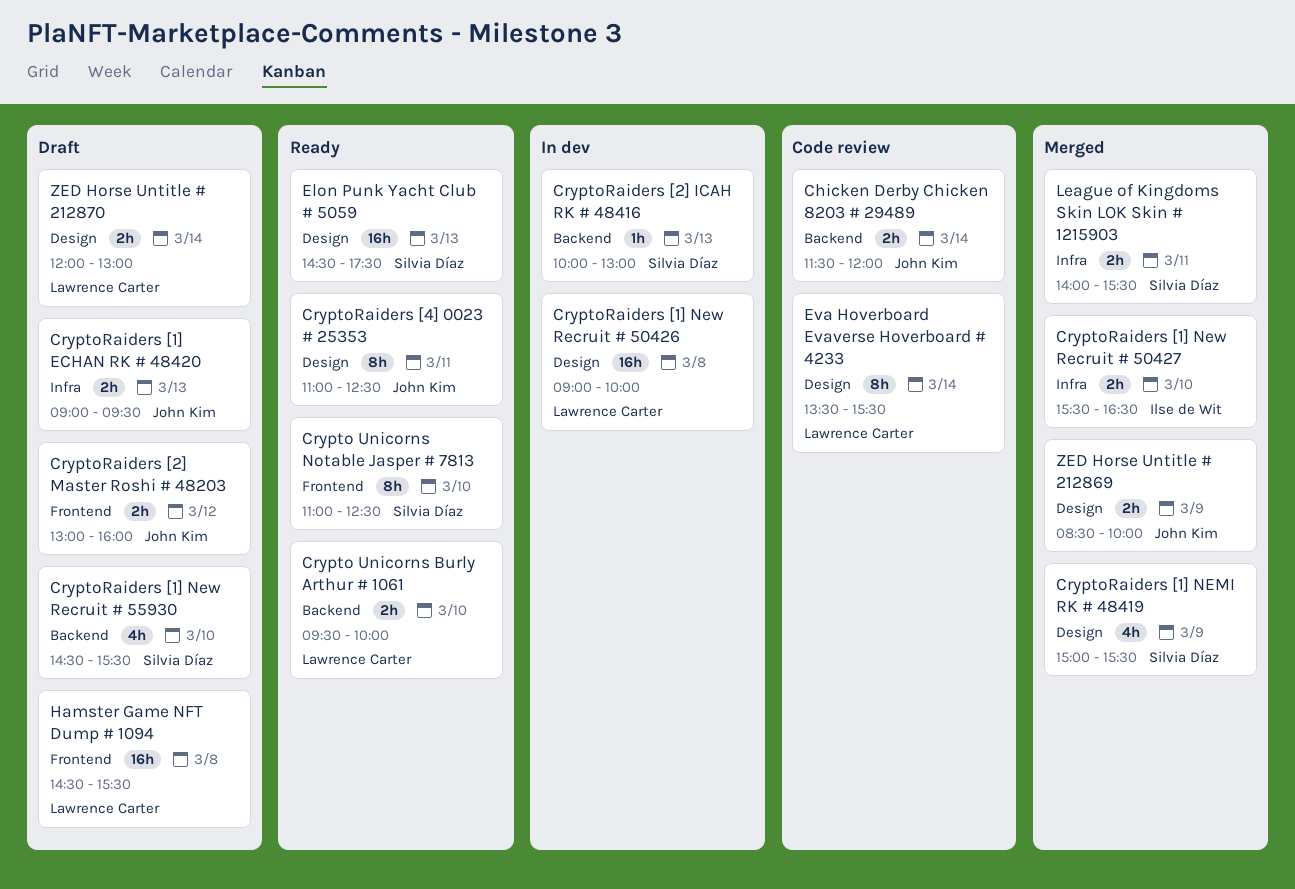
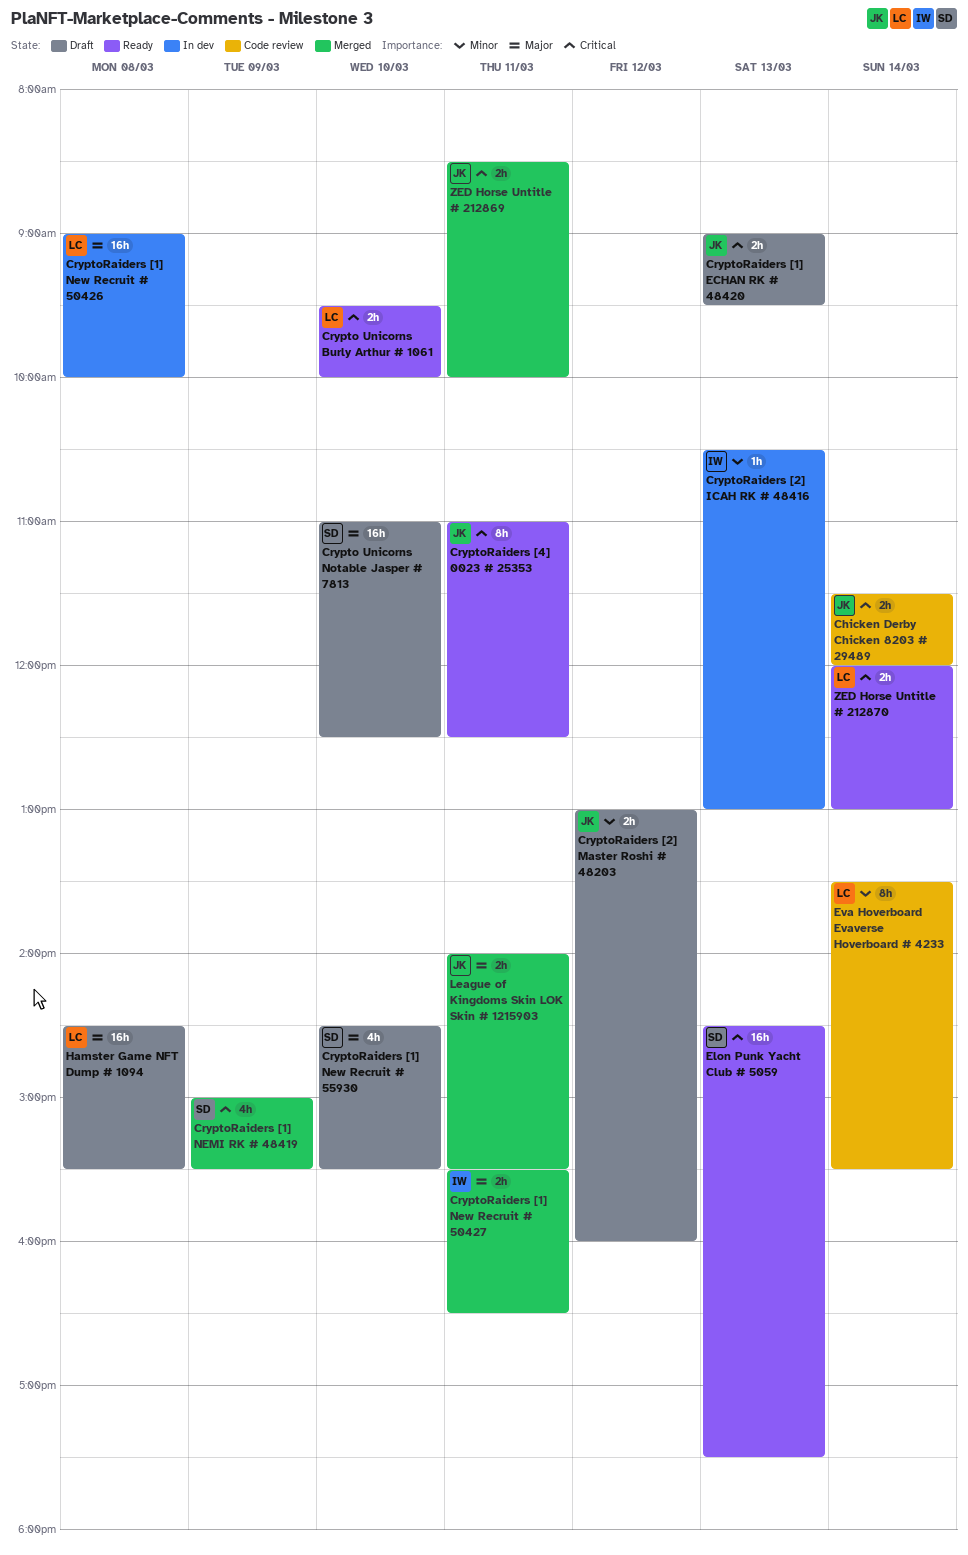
Crypto Unicorns Notable Jasper # 7813, status: Ready -> Draft
Crypto Unicorns Notable Jasper # 7813, estimate: 8h -> 16h
CryptoRaiders [1] New Recruit # 50427, day: Mar 10 -> Mar 11
CryptoRaiders [2] ICAH RK # 48416, owner: Silvia Díaz -> Ilse de Wit
CryptoRaiders [2] ICAH RK # 48416, begins: 10:00 -> 10:30
League of Kingdoms Skin LOK Skin # 1215903, owner: Silvia Díaz -> John Kim
ZED Horse Untitle # 212869, day: Mar 9 -> Mar 11
ZED Horse Untitle # 212870, status: Draft -> Ready

